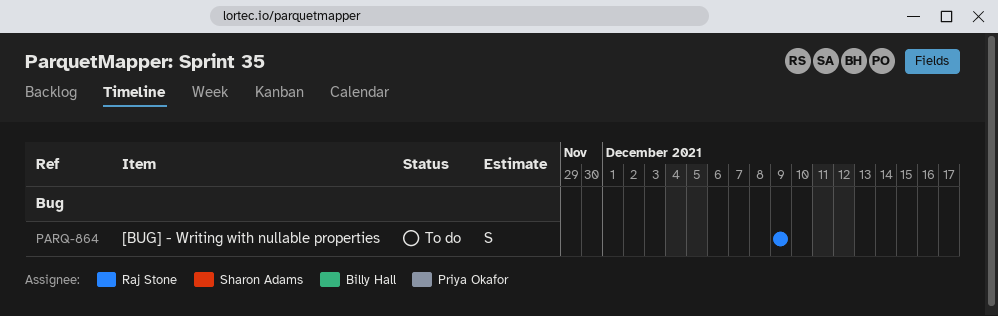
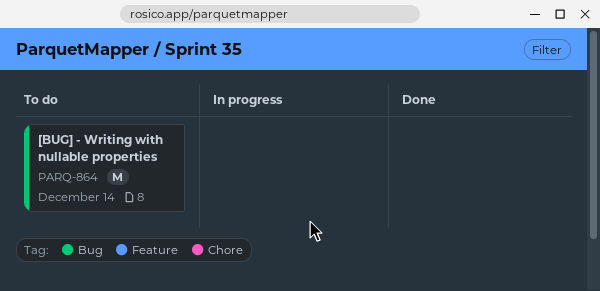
PARQ-864, estimate: S -> M
PARQ-864, due: Dec 9 -> Dec 14

